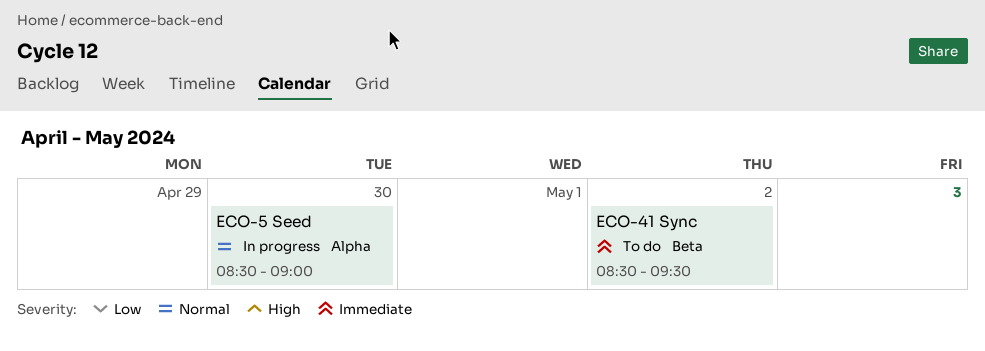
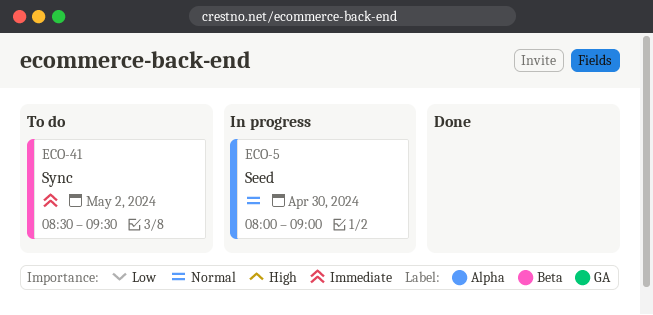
ECO-5, begins: 08:30 -> 08:00

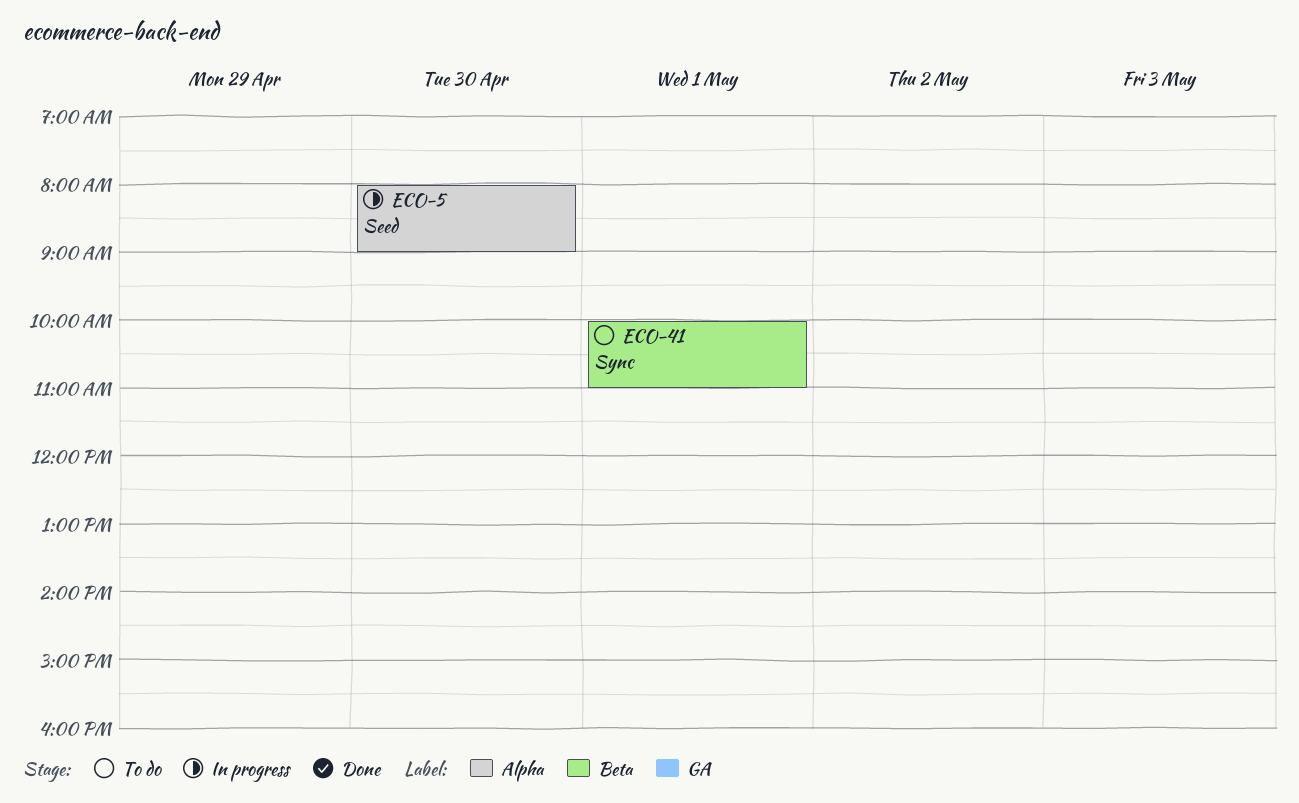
ECO-41, day: May 2 -> May 1
ECO-41, begins: 08:30 -> 10:00
ECO-41, ends: 09:30 -> 11:00

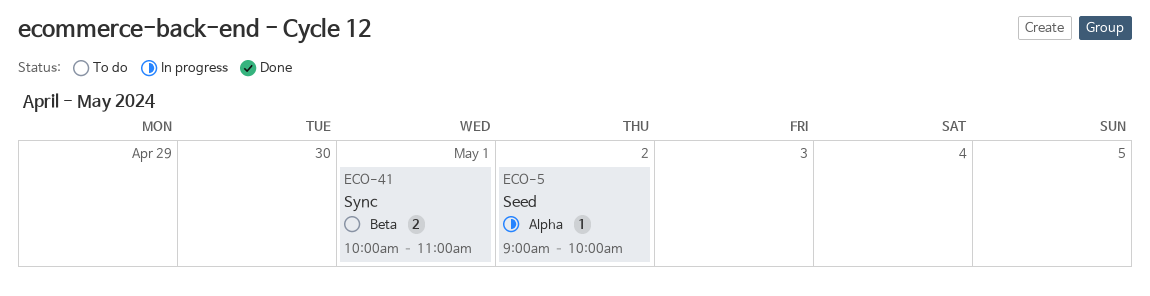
ECO-5, day: Apr 30 -> May 2
ECO-5, begins: 08:00 -> 09:00
ECO-5, ends: 09:00 -> 10:00

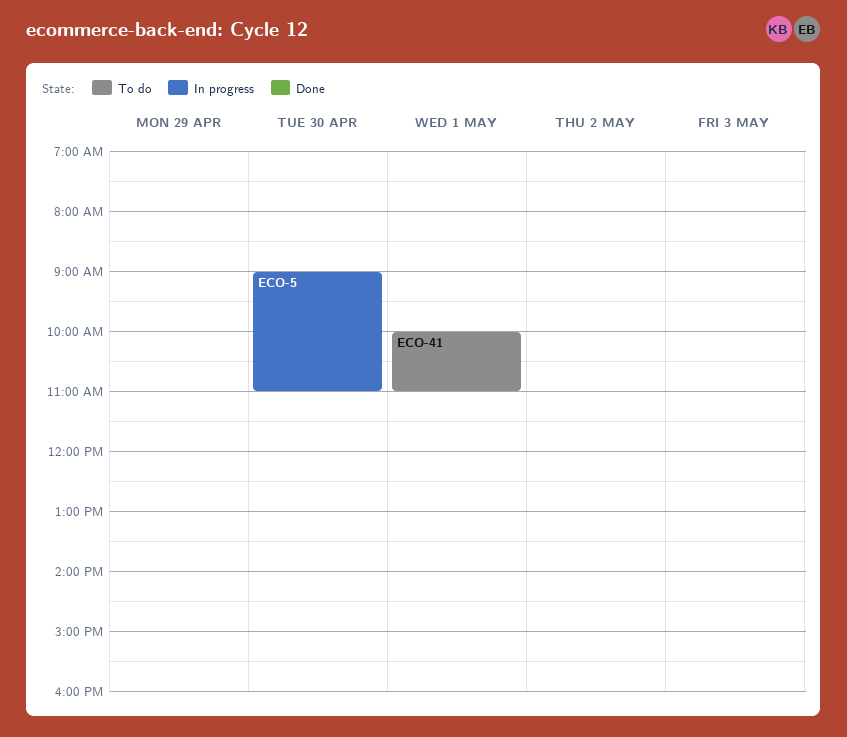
ECO-5, day: May 2 -> Apr 30
ECO-5, ends: 10:00 -> 11:00

